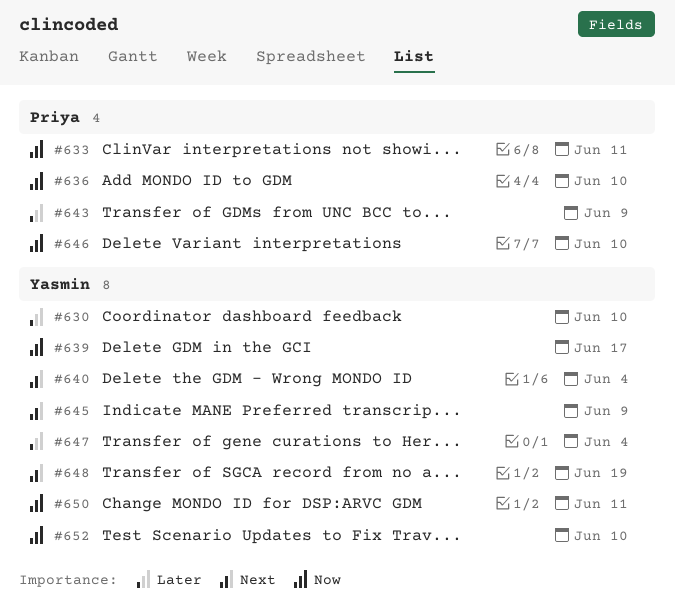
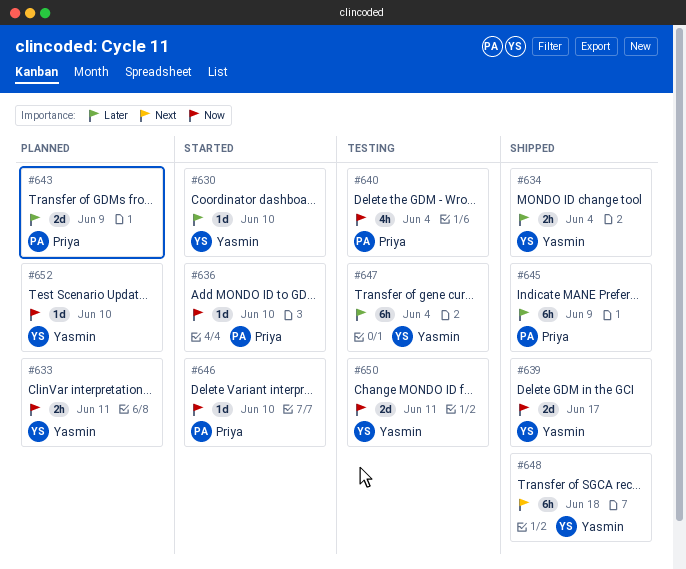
#633, owner: Priya -> Yasmin
#634: none -> present
#640, owner: Yasmin -> Priya
#640, priority: Next -> Now
#645, owner: Yasmin -> Priya
#645, priority: Next -> Later
#648, due: Jun 19 -> Jun 18

